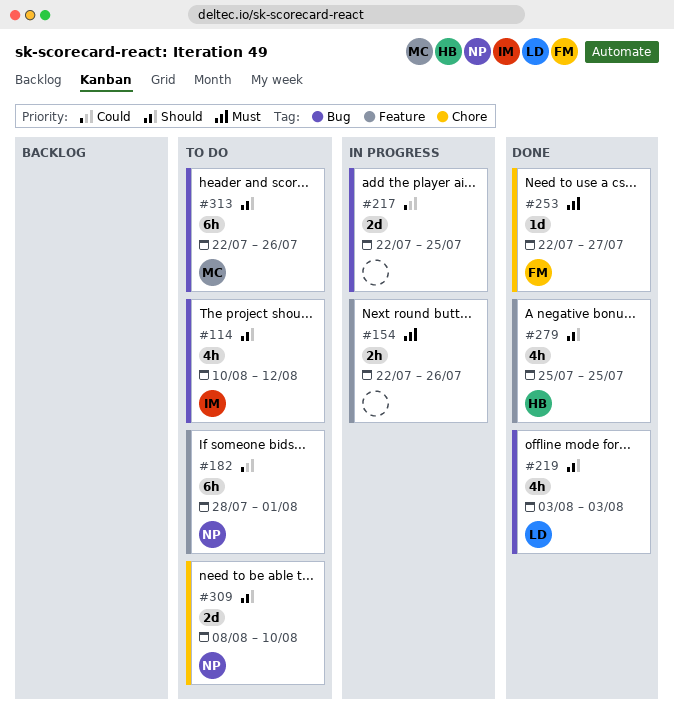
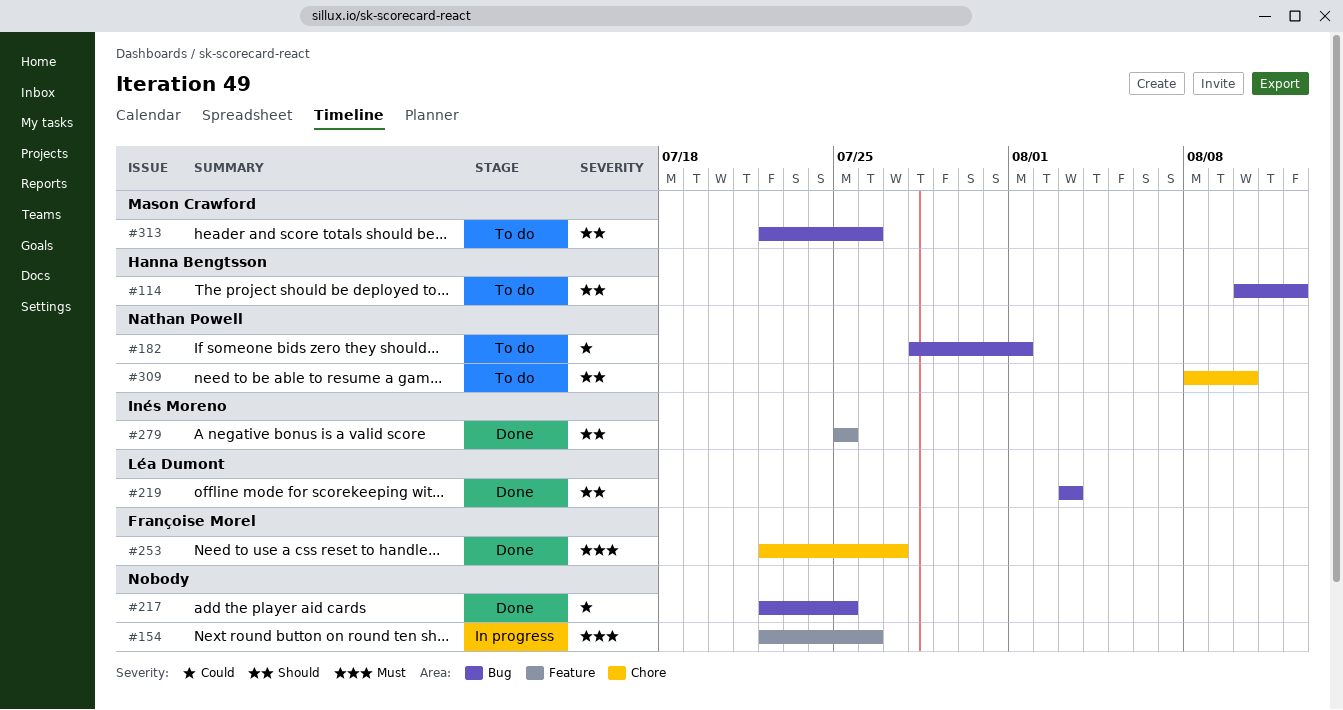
#114, owner: Inés Moreno -> Hanna Bengtsson
#182, label: Feature -> Bug
#217, status: In progress -> Done
#279, owner: Hanna Bengtsson -> Inés Moreno

